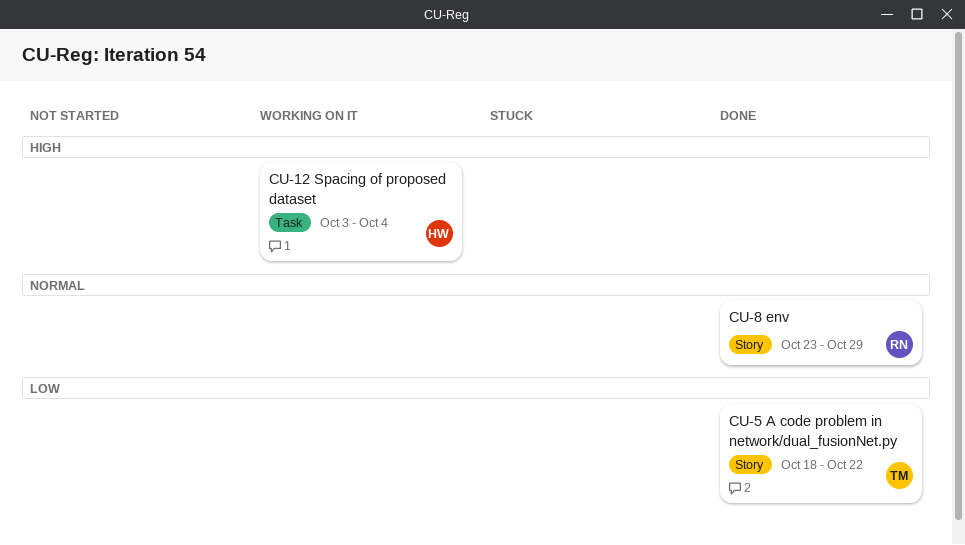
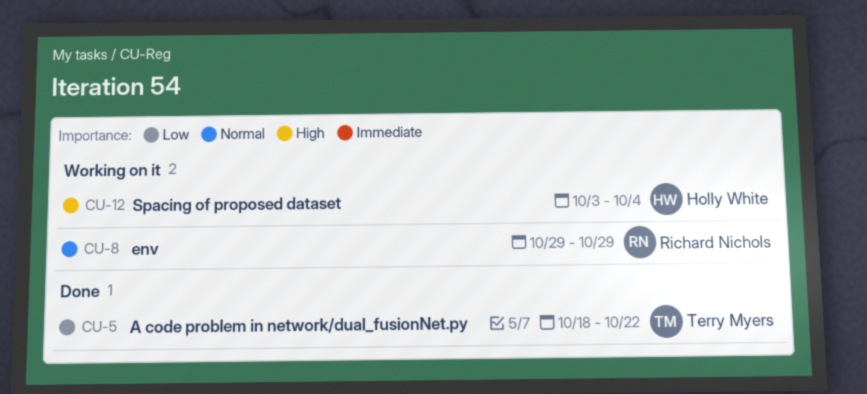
CU-8, status: Done -> Working on it
CU-8, start: Oct 23 -> Oct 29

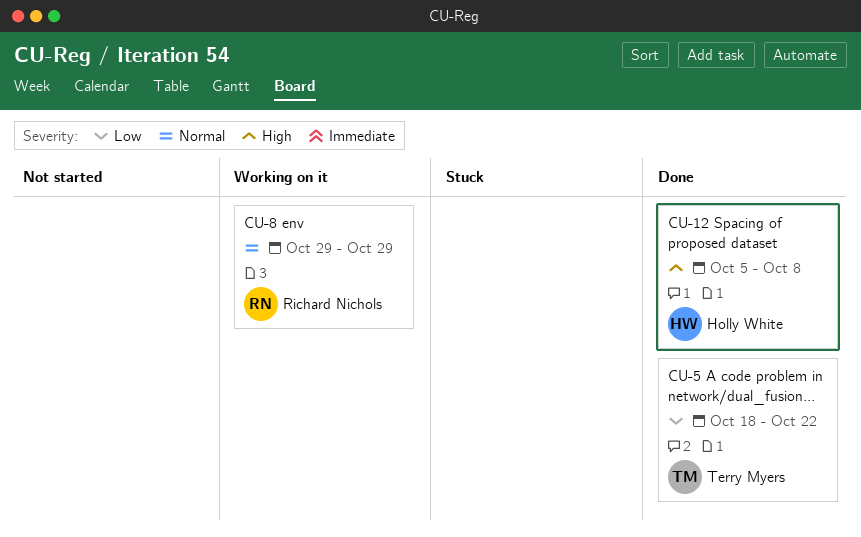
CU-12, status: Working on it -> Done
CU-12, start: Oct 3 -> Oct 5
CU-12, due: Oct 4 -> Oct 8

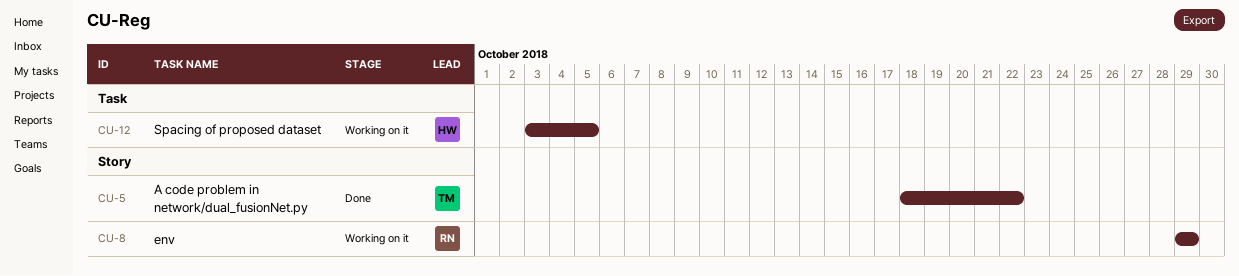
CU-12, status: Done -> Working on it
CU-12, start: Oct 5 -> Oct 3
CU-12, due: Oct 8 -> Oct 5

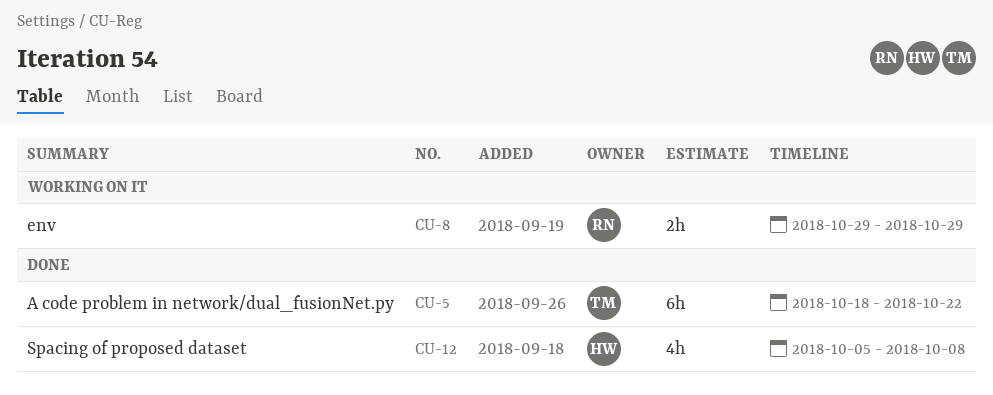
CU-12, status: Working on it -> Done
CU-12, start: Oct 3 -> Oct 5
CU-12, due: Oct 5 -> Oct 8

